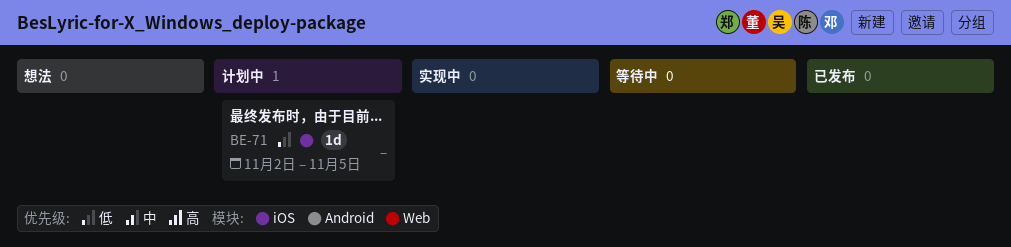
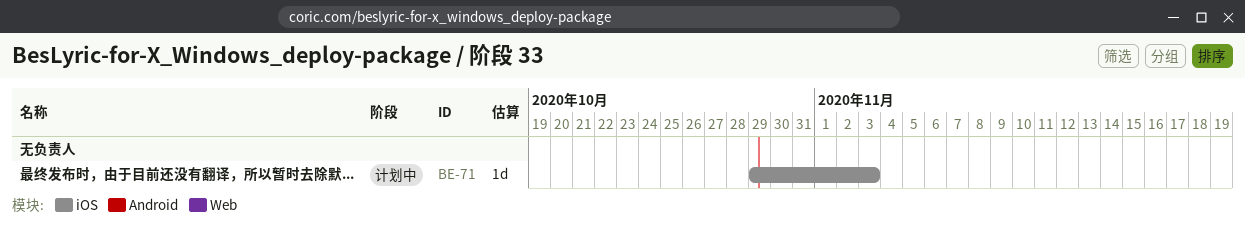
BE-71, start: Nov 2 -> Oct 29
BE-71, due: Nov 5 -> Nov 3

